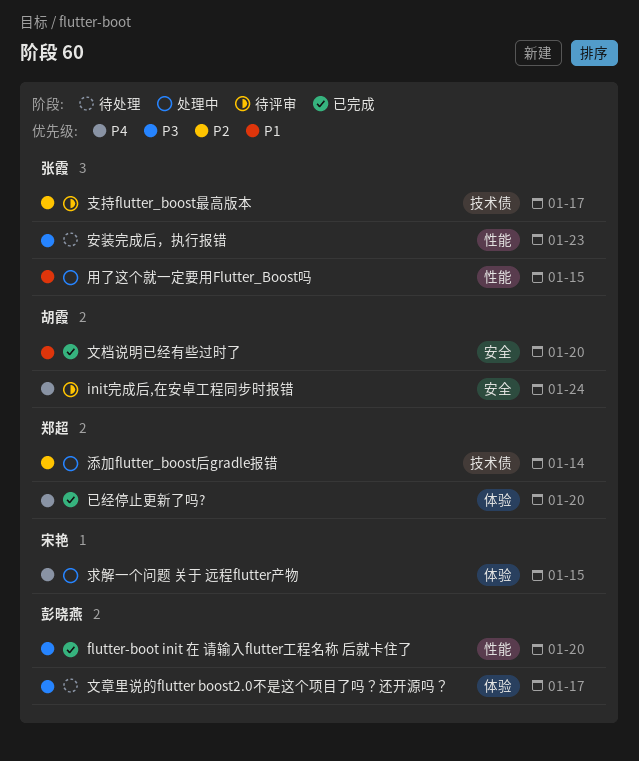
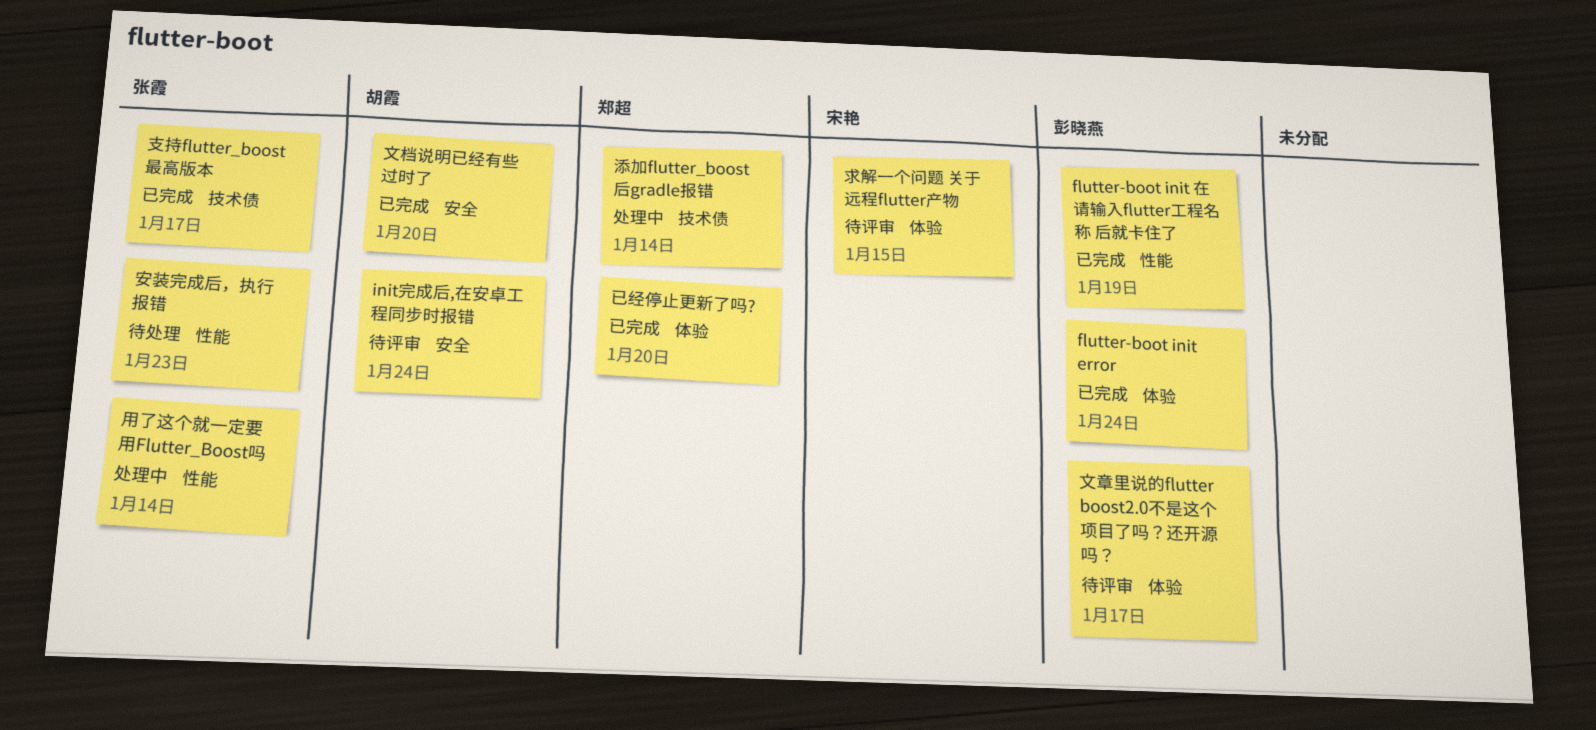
flutter-boot init error: none -> present
flutter-boot init 在 请输入flutter工程名称 后就卡住了, due: Jan 20 -> Jan 19
支持flutter_boost最高版本, status: 待评审 -> 已完成
文章里说的flutter boost2.0不是这个项目了吗？还开源吗？, status: 待处理 -> 待评审
求解一个问题 关于 远程flutter产物, status: 处理中 -> 待评审
用了这个就一定要用Flutter_Boost吗, due: Jan 15 -> Jan 14

